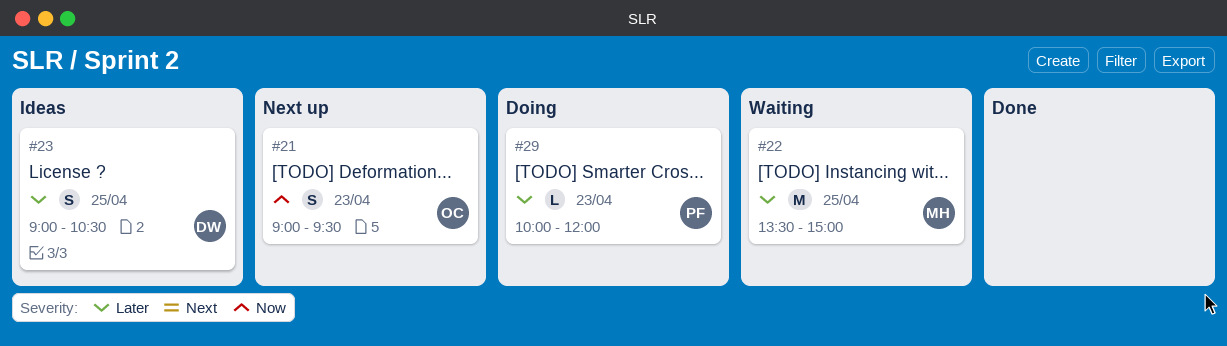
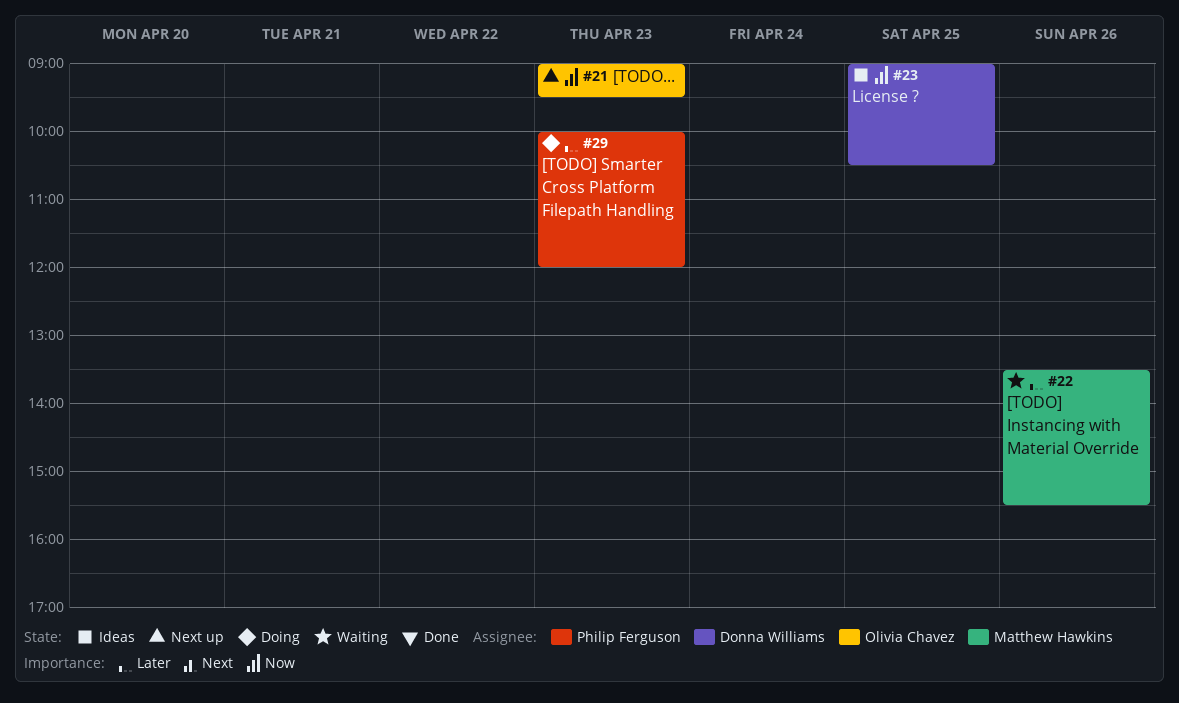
#22, day: Apr 25 -> Apr 26
#22, ends: 15:00 -> 15:30
#23, priority: Later -> Now

